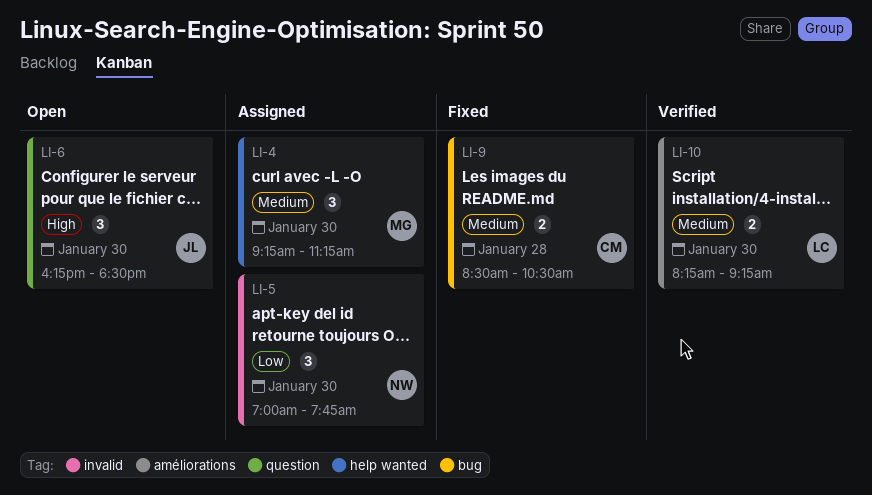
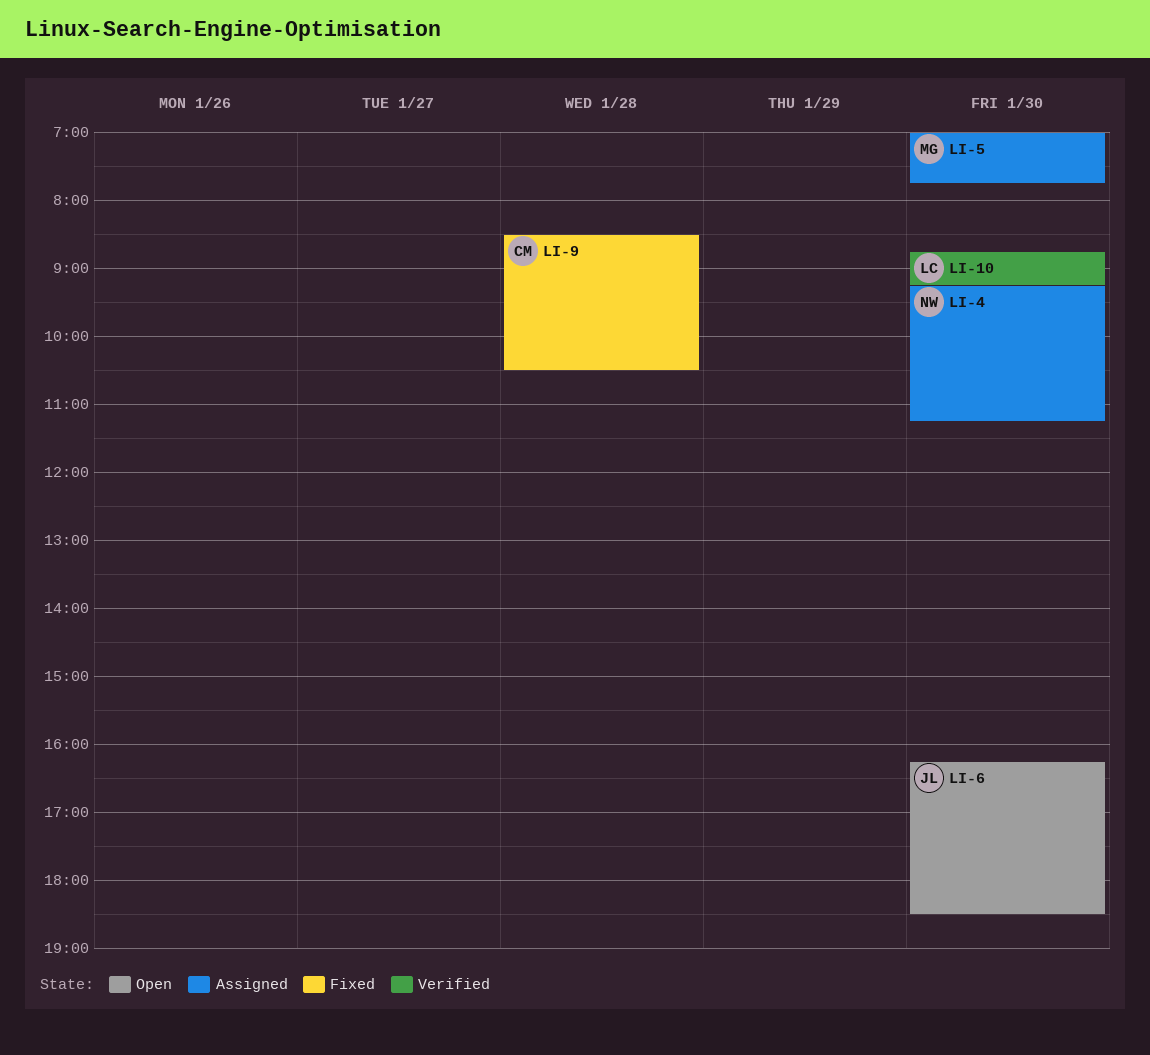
LI-4, owner: MG -> NW
LI-5, owner: NW -> MG
LI-10, begins: 08:15 -> 08:45

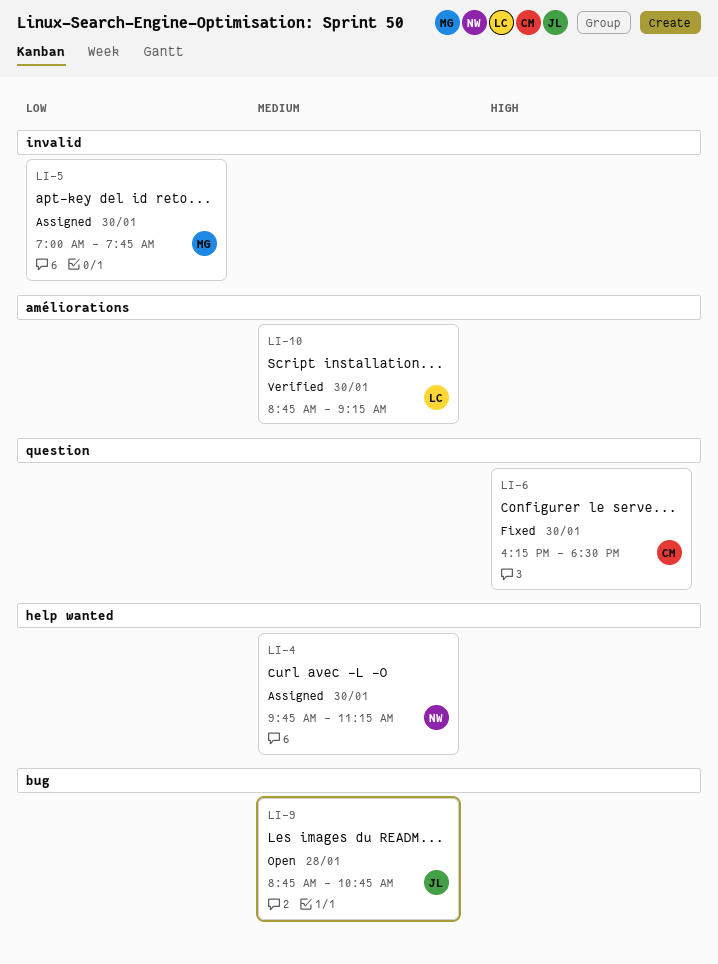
LI-4, begins: 09:15 -> 09:45
LI-6, status: Open -> Fixed
LI-6, owner: JL -> CM
LI-9, status: Fixed -> Open
LI-9, owner: CM -> JL
LI-9, begins: 08:30 -> 08:45
LI-9, ends: 10:30 -> 10:45

